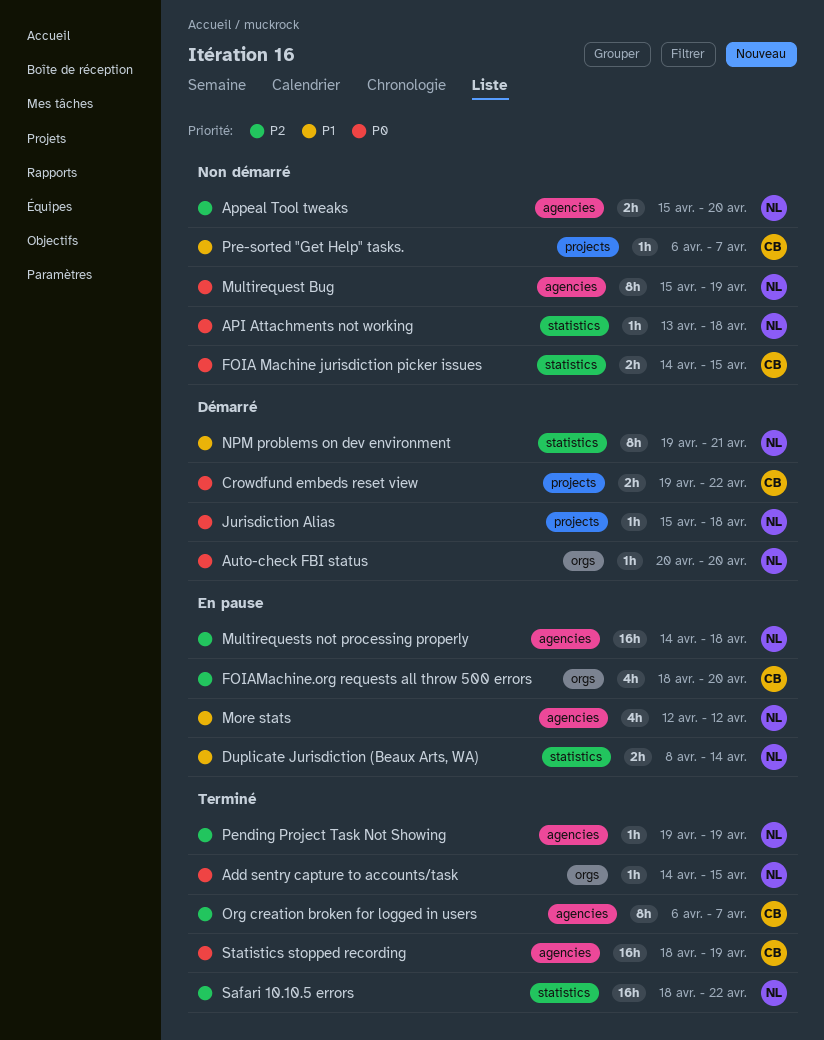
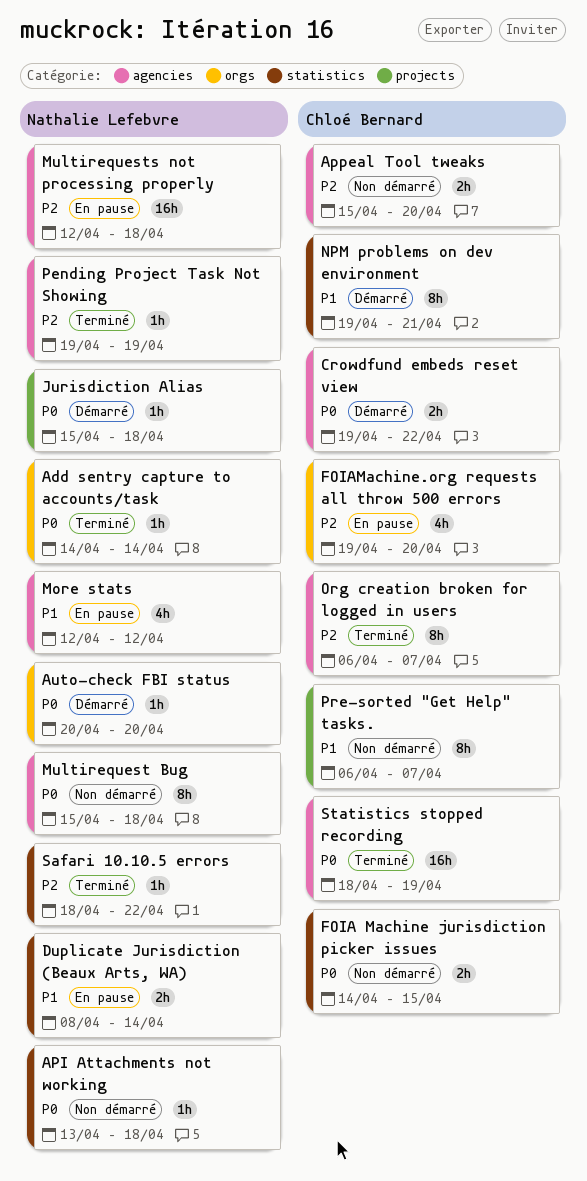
Add sentry capture to accounts/task, due: Apr 15 -> Apr 14
Appeal Tool tweaks, owner: Nathalie Lefebvre -> Chloé Bernard
Crowdfund embeds reset view, label: projects -> agencies
FOIAMachine.org requests all throw 500 errors, start: Apr 18 -> Apr 19
Multirequest Bug, due: Apr 19 -> Apr 18
Multirequests not processing properly, start: Apr 14 -> Apr 12
NPM problems on dev environment, owner: Nathalie Lefebvre -> Chloé Bernard
Pre-sorted "Get Help" tasks., estimate: 1h -> 8h
Safari 10.10.5 errors, estimate: 16h -> 1h

